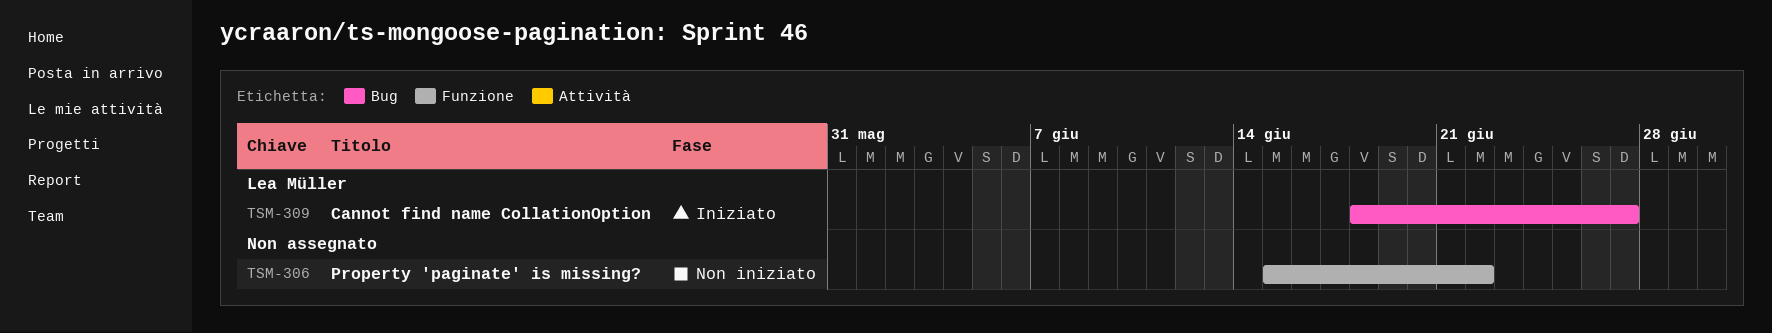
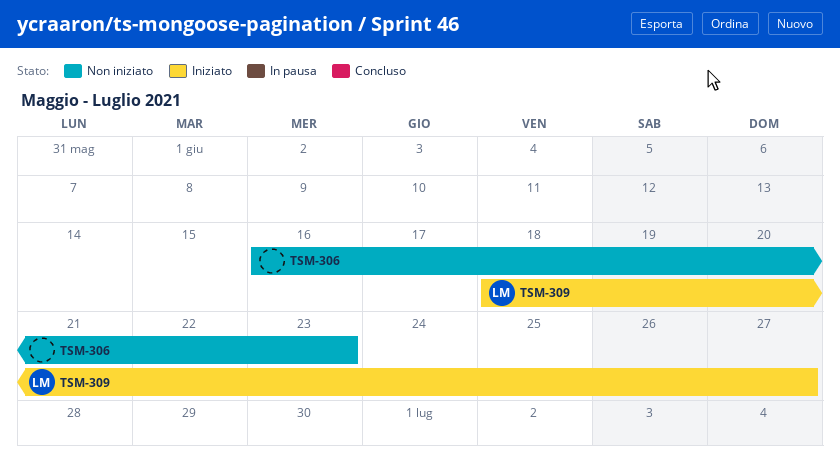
TSM-306, start: Jun 15 -> Jun 16
TSM-306, due: Jun 22 -> Jun 23

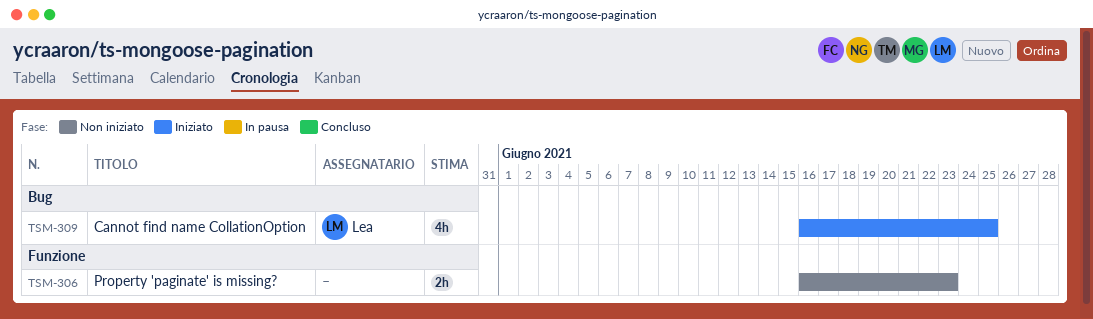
TSM-309, start: Jun 18 -> Jun 16
TSM-309, due: Jun 27 -> Jun 25

